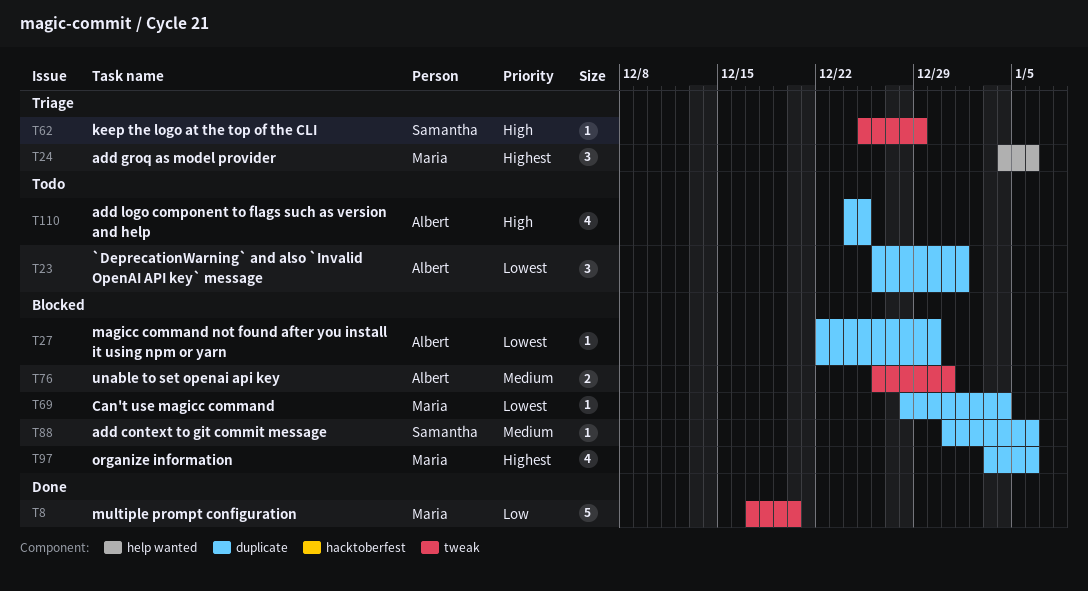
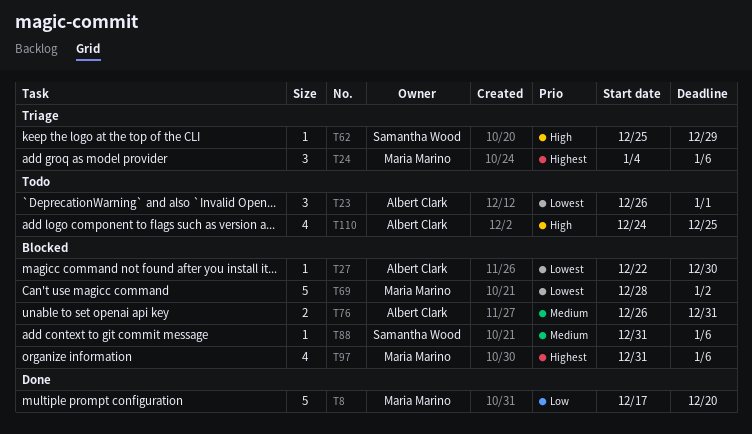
T69, estimate: 1 -> 5
T69, due: Jan 4 -> Jan 2
T97, start: Jan 3 -> Dec 31

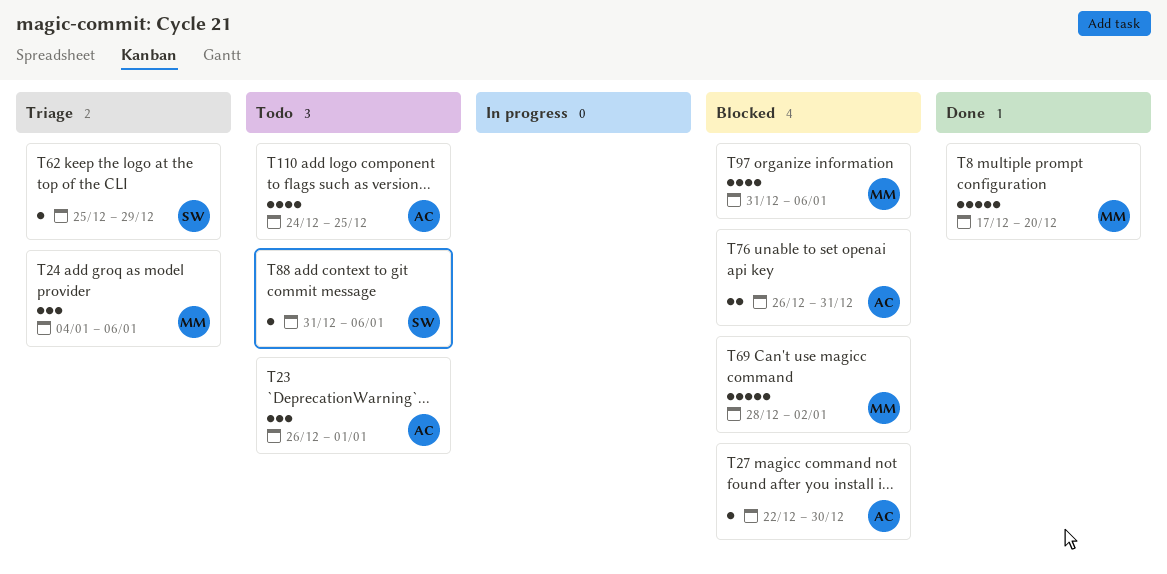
T88, status: Blocked -> Todo

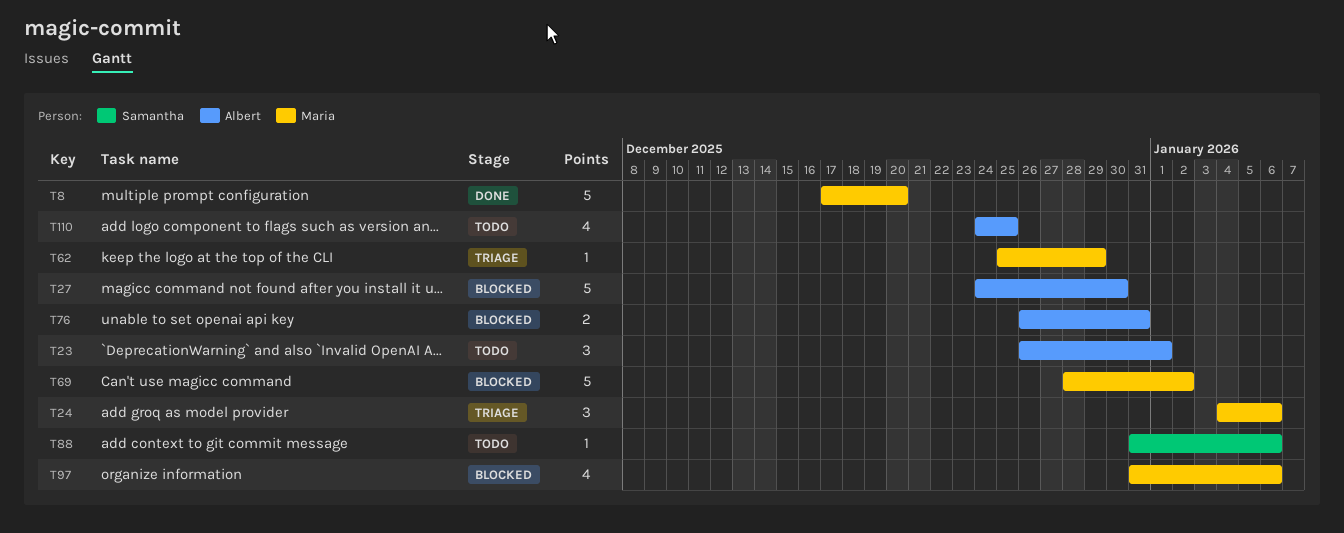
T27, estimate: 1 -> 5
T27, start: Dec 22 -> Dec 24
T62, owner: Samantha -> Maria

